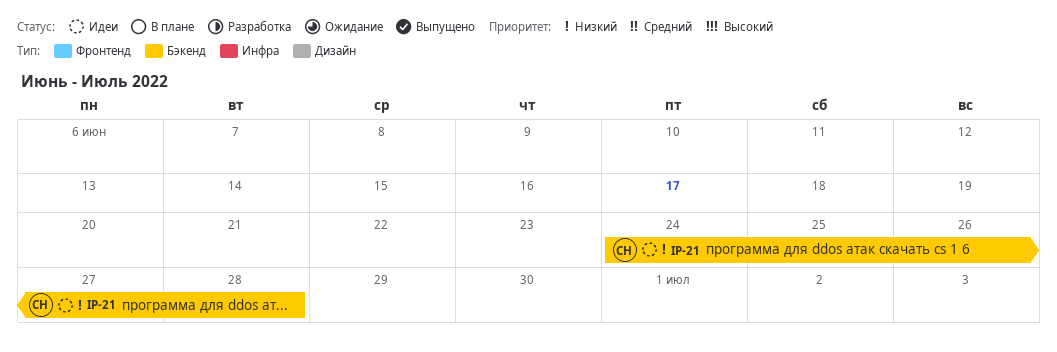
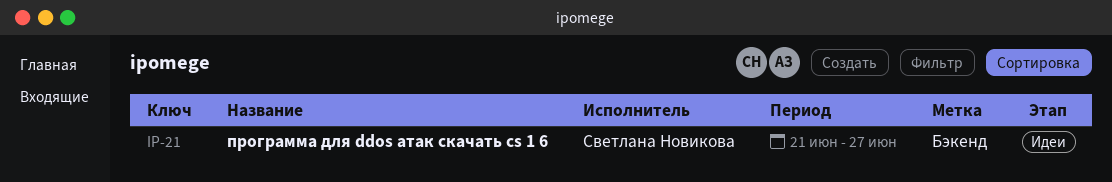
IP-21, start: Jun 24 -> Jun 21
IP-21, due: Jun 28 -> Jun 27

